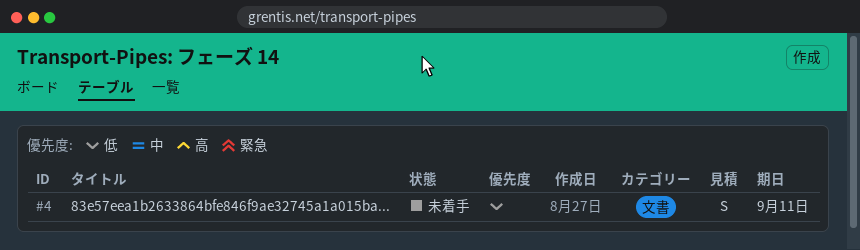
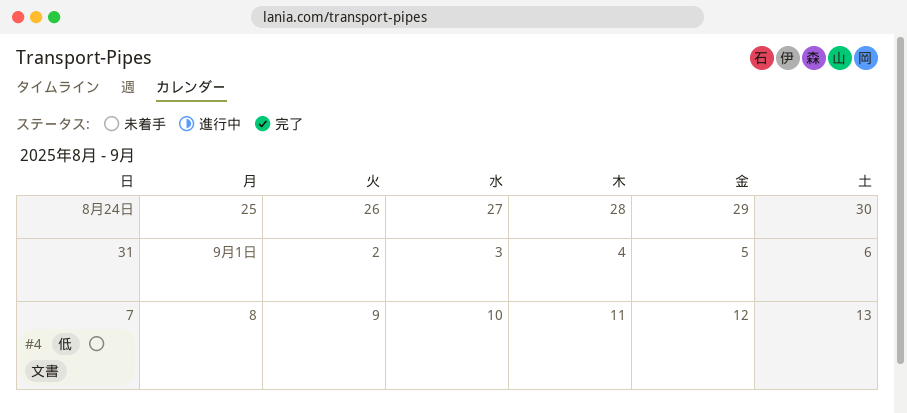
#4, due: Sep 11 -> Sep 7

